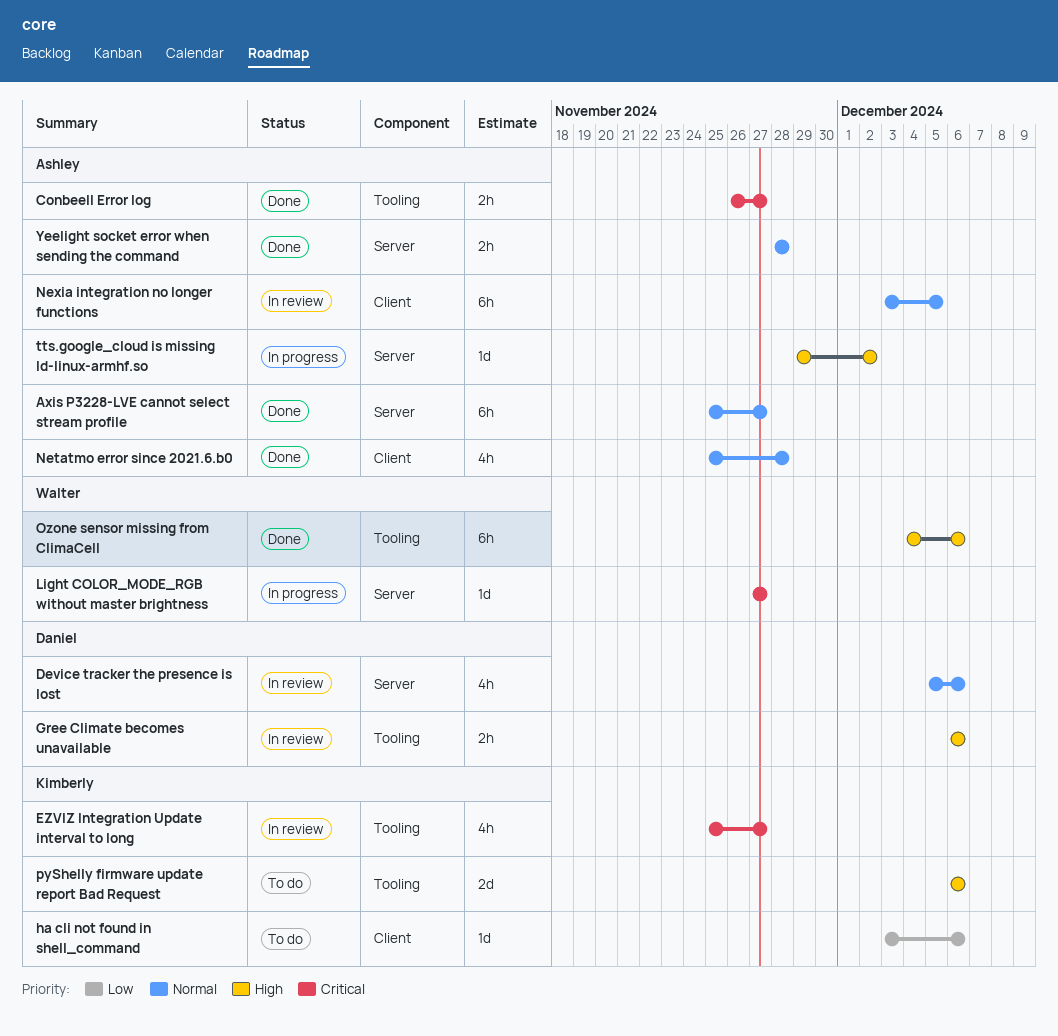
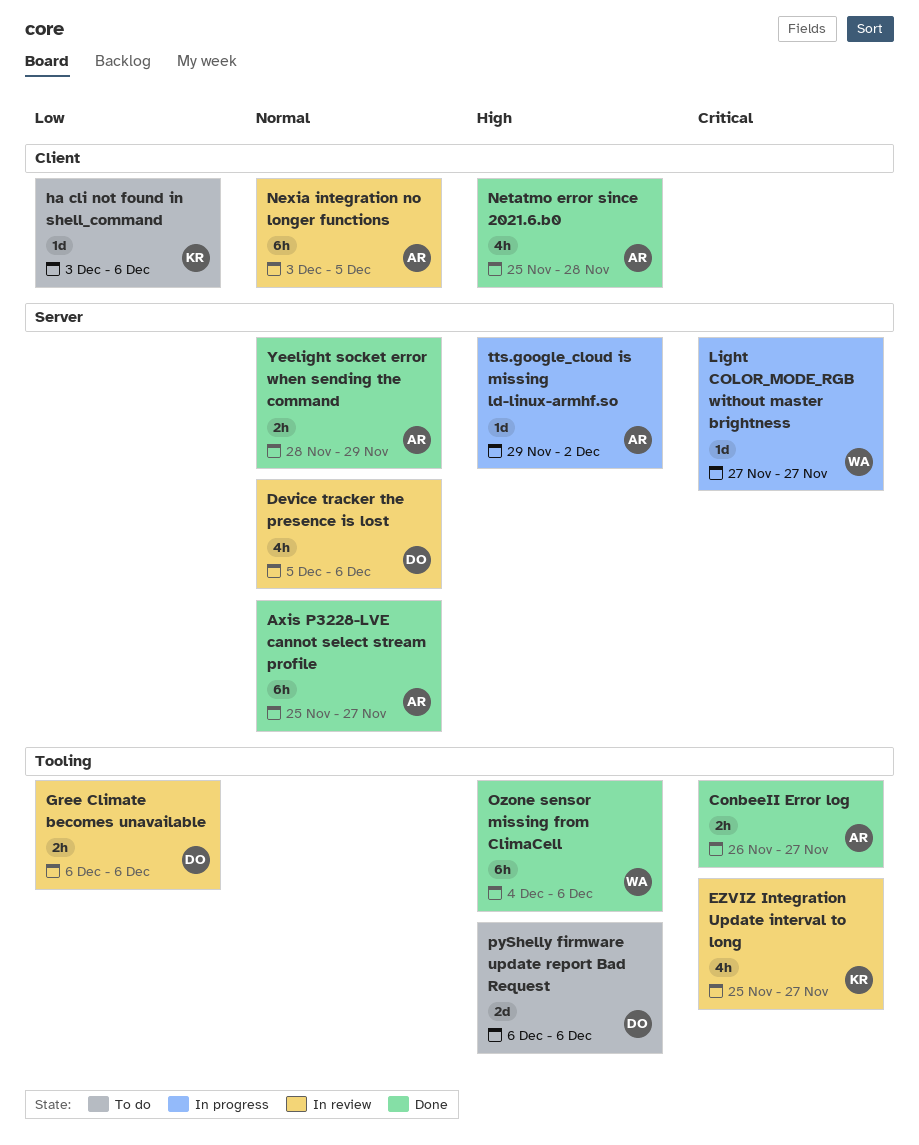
Gree Climate becomes unavailable, priority: High -> Low
Netatmo error since 2021.6.b0, priority: Normal -> High
pyShelly firmware update report Bad Request, owner: Kimberly -> Daniel
Yeelight socket error when sending the command, due: Nov 28 -> Nov 29

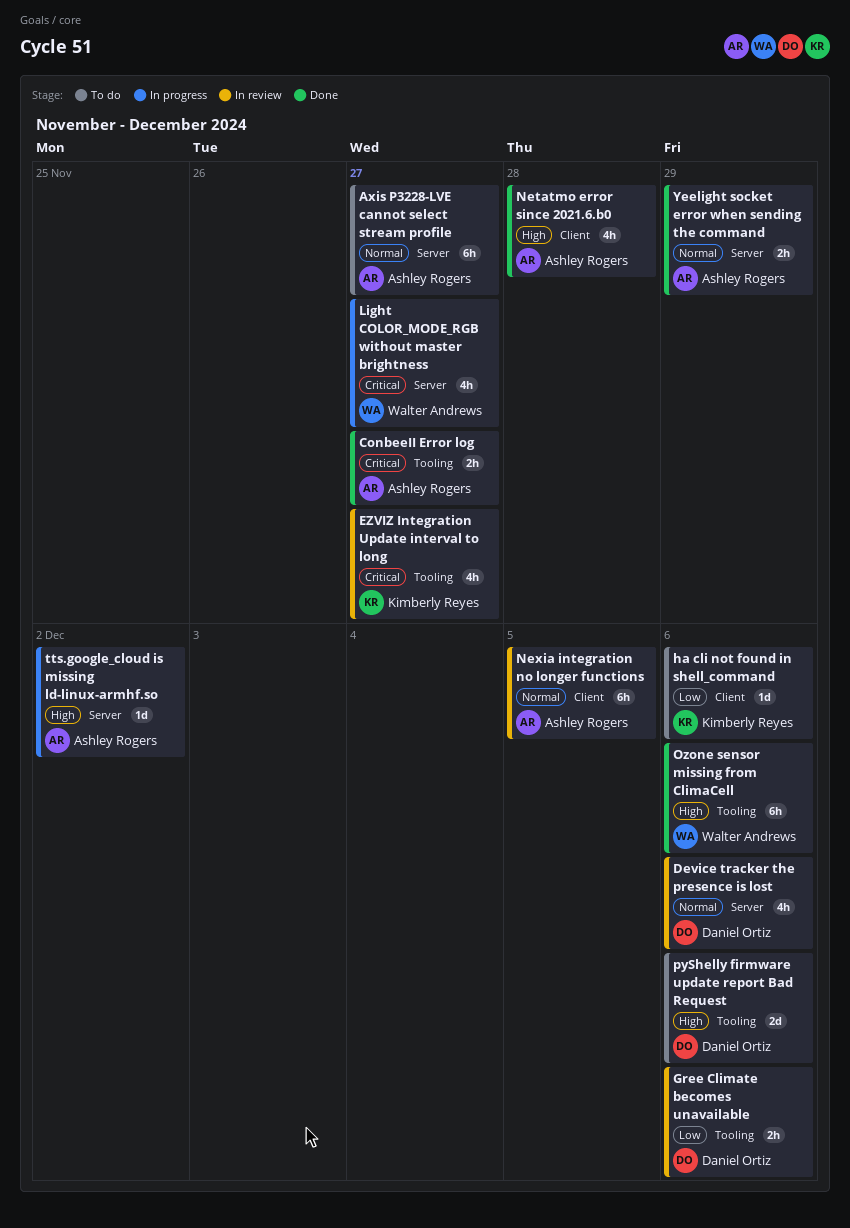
Axis P3228-LVE cannot select stream profile, status: Done -> To do
Light COLOR_MODE_RGB without master brightness, estimate: 1d -> 4h

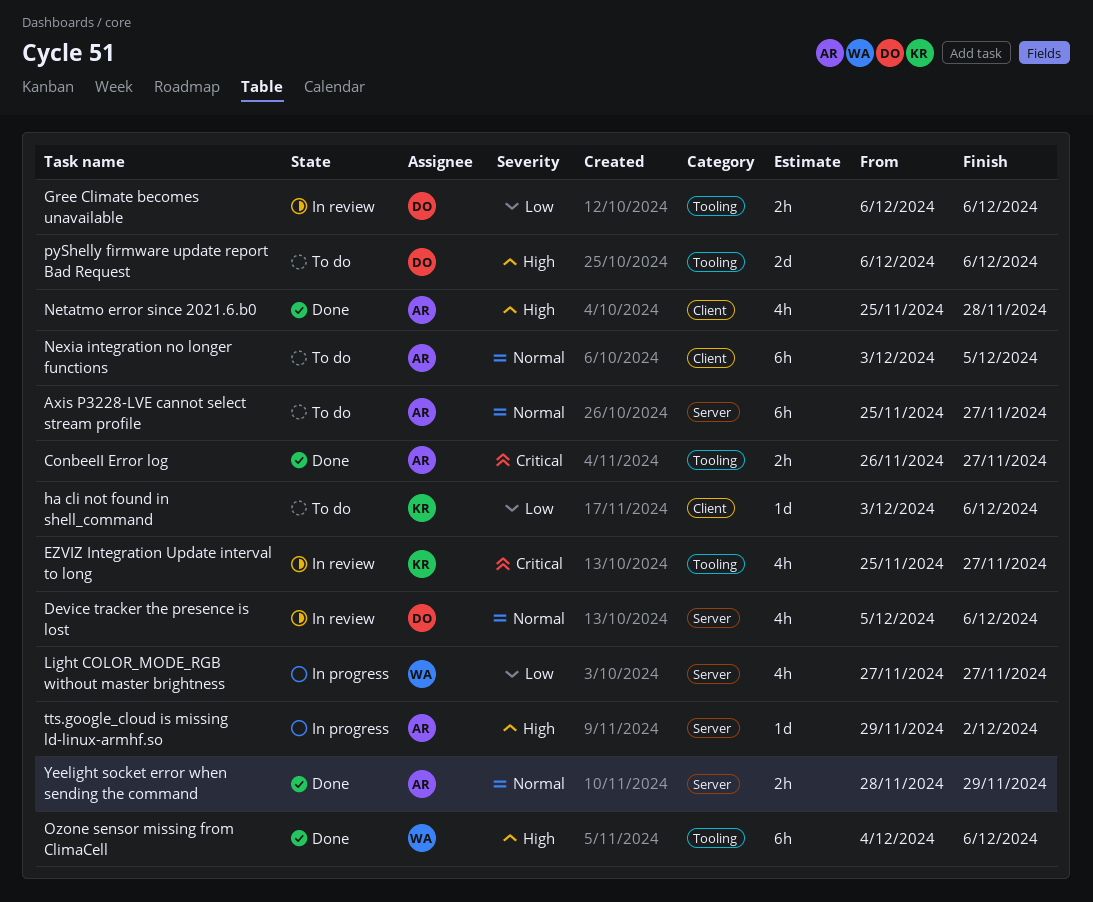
Light COLOR_MODE_RGB without master brightness, priority: Critical -> Low
Nexia integration no longer functions, status: In review -> To do

